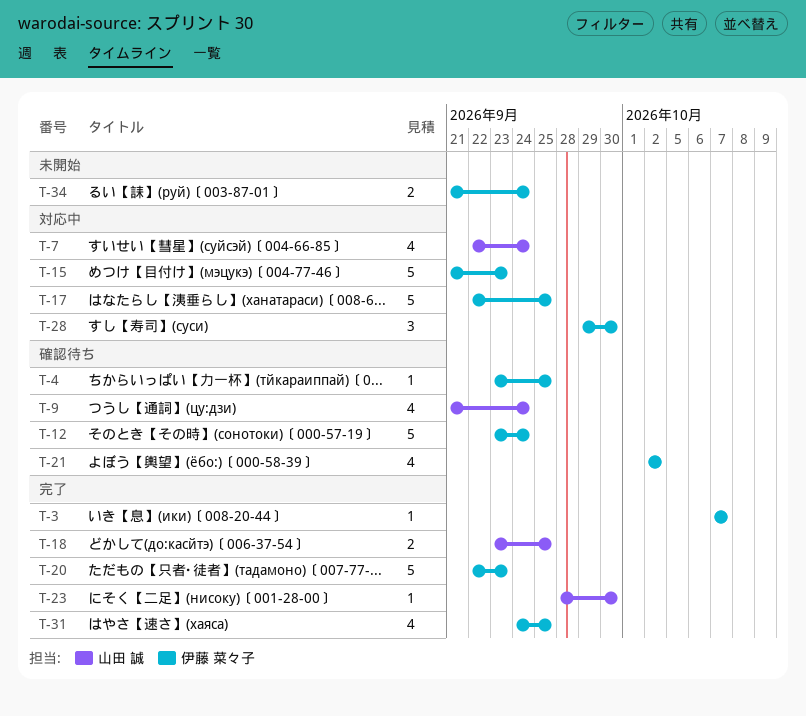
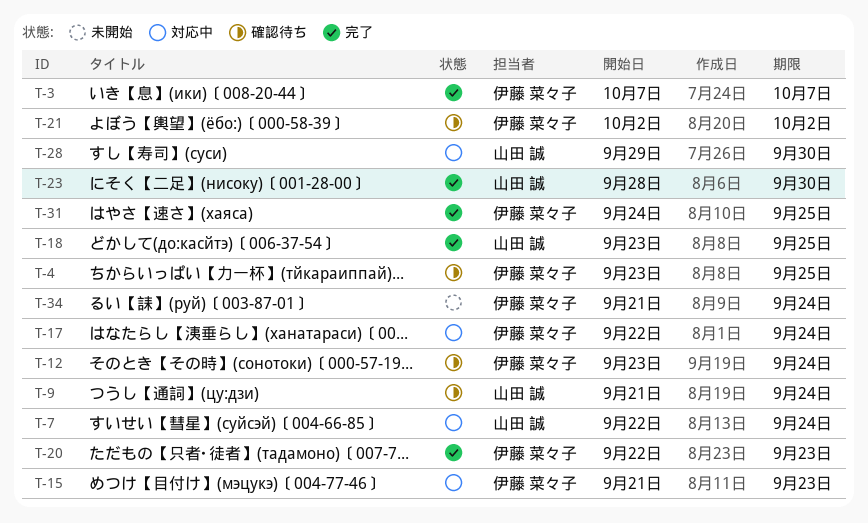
T-17, due: Sep 25 -> Sep 24
T-28, owner: 伊藤 菜々子 -> 山田 誠

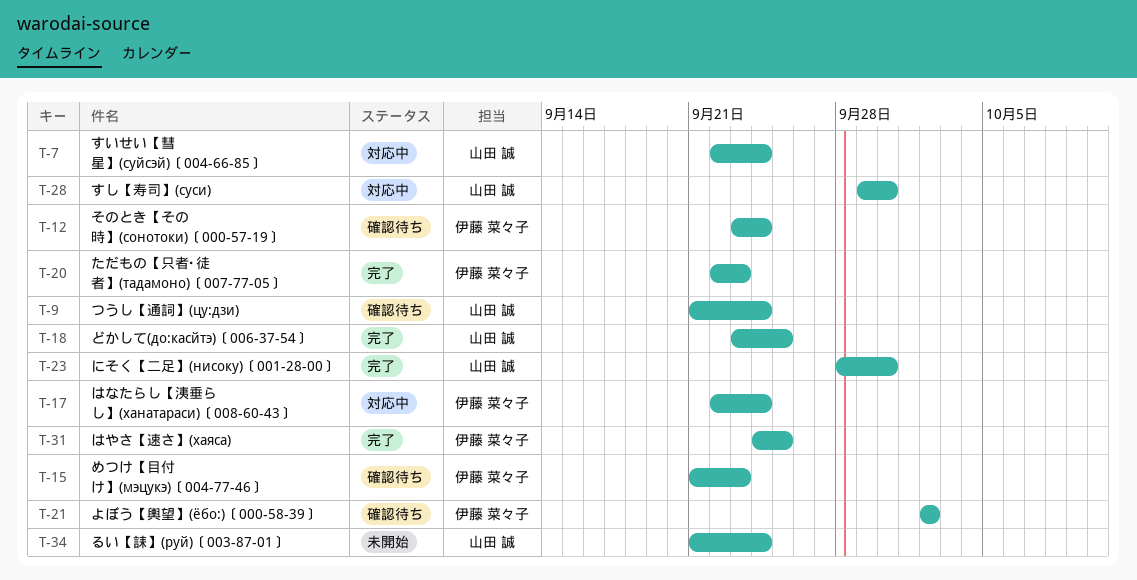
T-3: present -> none
T-4: present -> none
T-15, status: 対応中 -> 確認待ち
T-34, owner: 伊藤 菜々子 -> 山田 誠

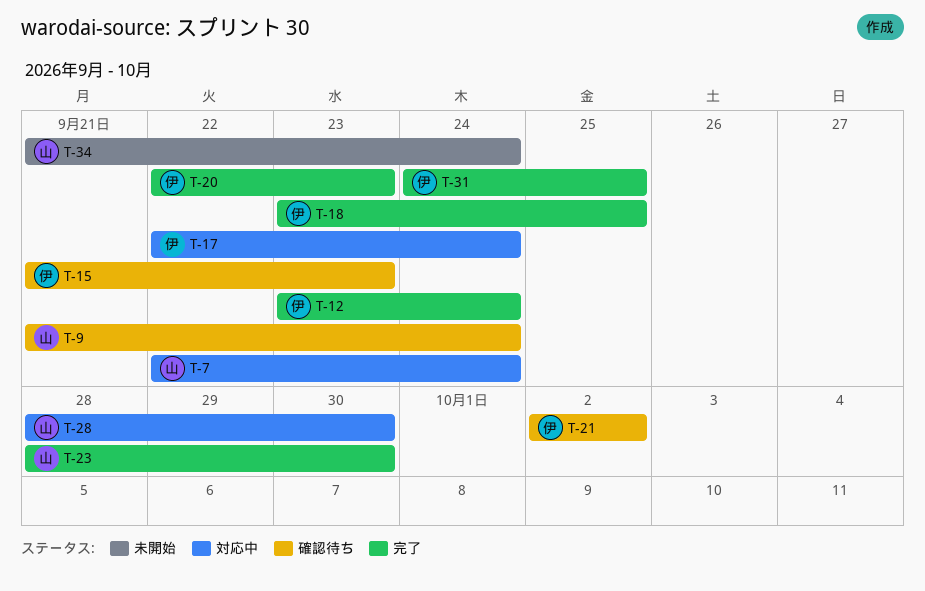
T-12, status: 確認待ち -> 完了
T-18, owner: 山田 誠 -> 伊藤 菜々子
T-28, start: Sep 29 -> Sep 28

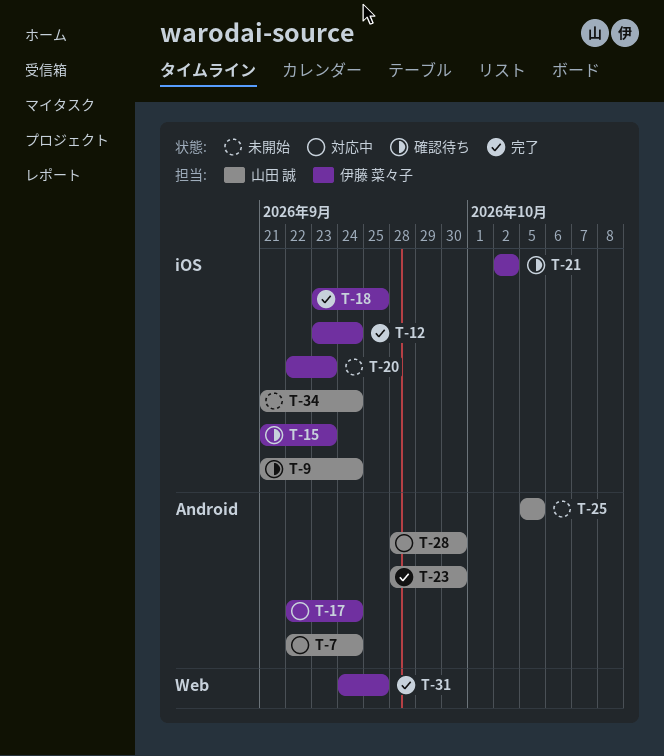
T-20, status: 完了 -> 未開始
T-25: none -> present

